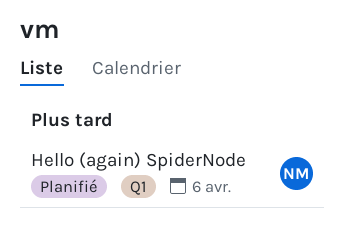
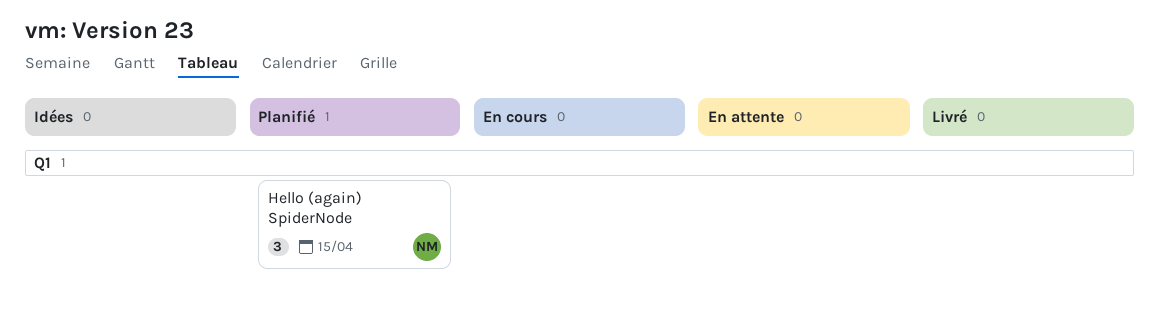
Hello (again) SpiderNode, due: Apr 6 -> Apr 15

